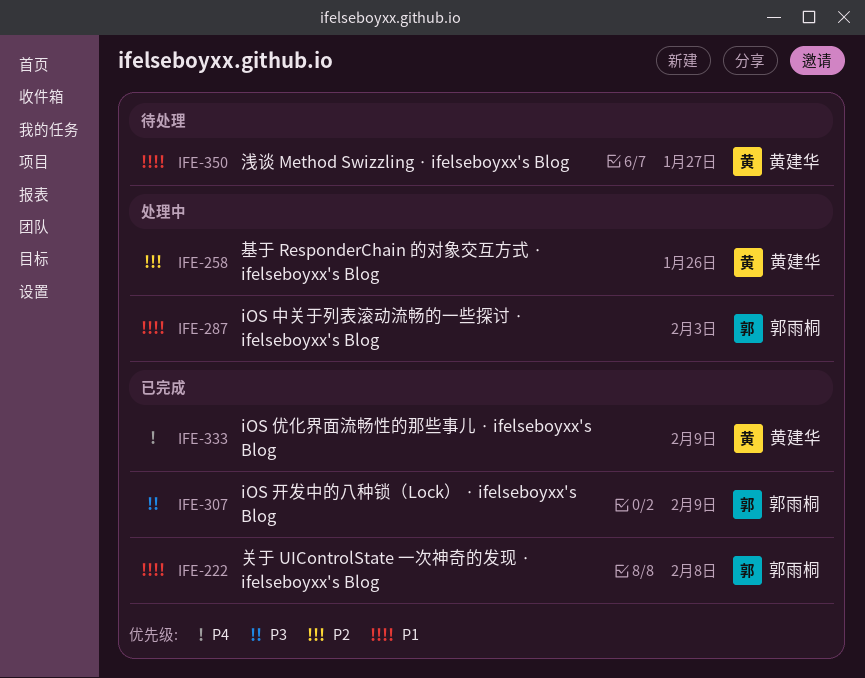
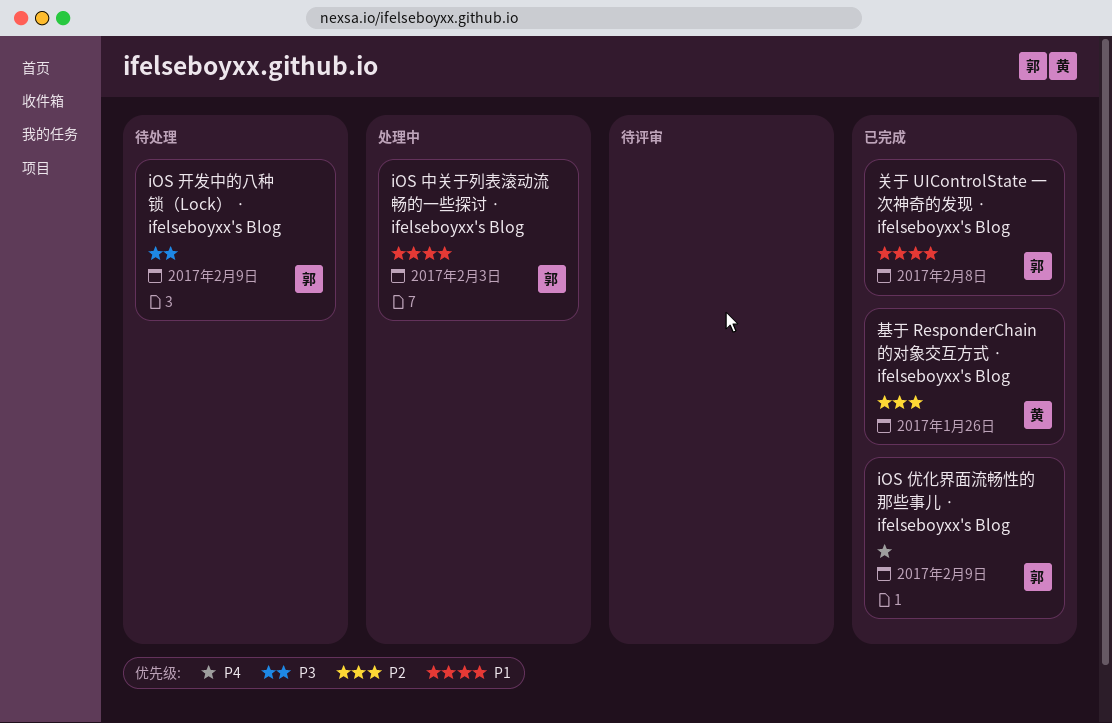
iOS 优化界面流畅性的那些事儿 · ifelseboyxx's Blog, owner: 黄建华 -> 郭雨桐
iOS 开发中的八种锁（Lock） · ifelseboyxx's Blog, status: 已完成 -> 待处理
基于 ResponderChain 的对象交互方式 · ifelseboyxx's Blog, status: 处理中 -> 已完成
浅谈 Method Swizzling · ifelseboyxx's Blog: present -> none

